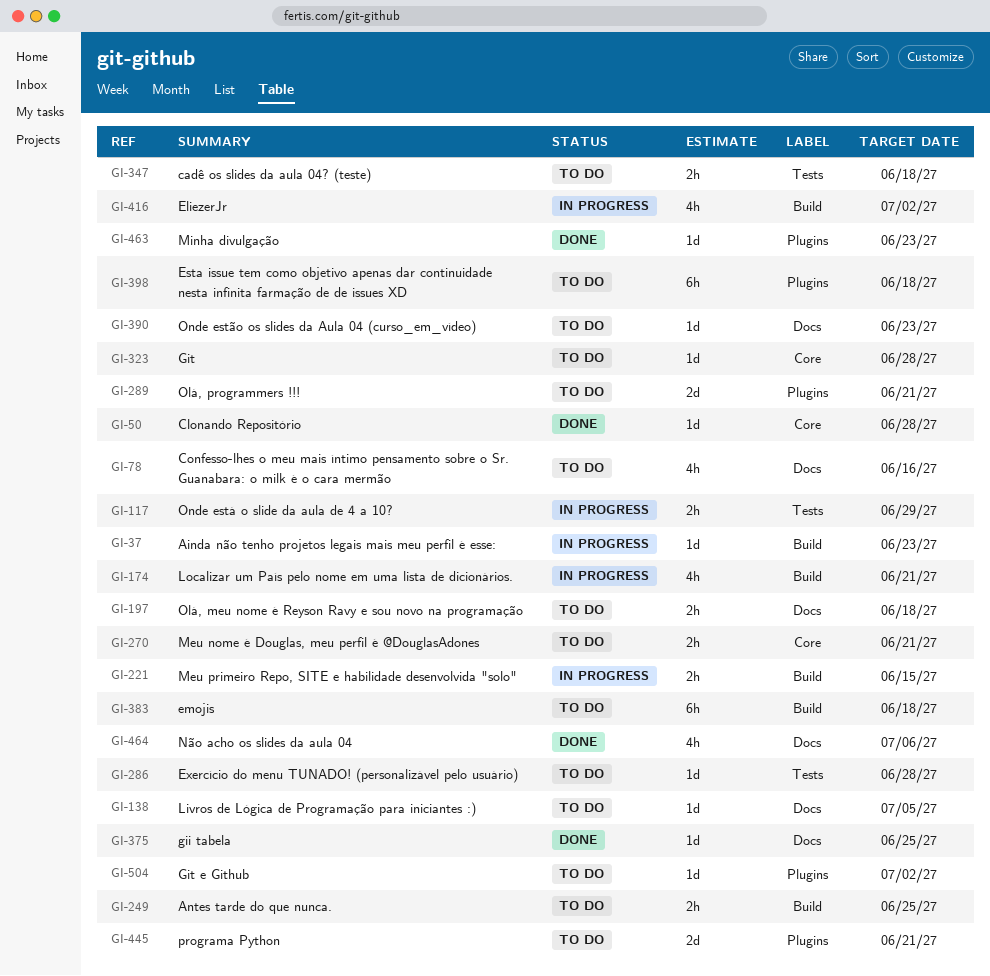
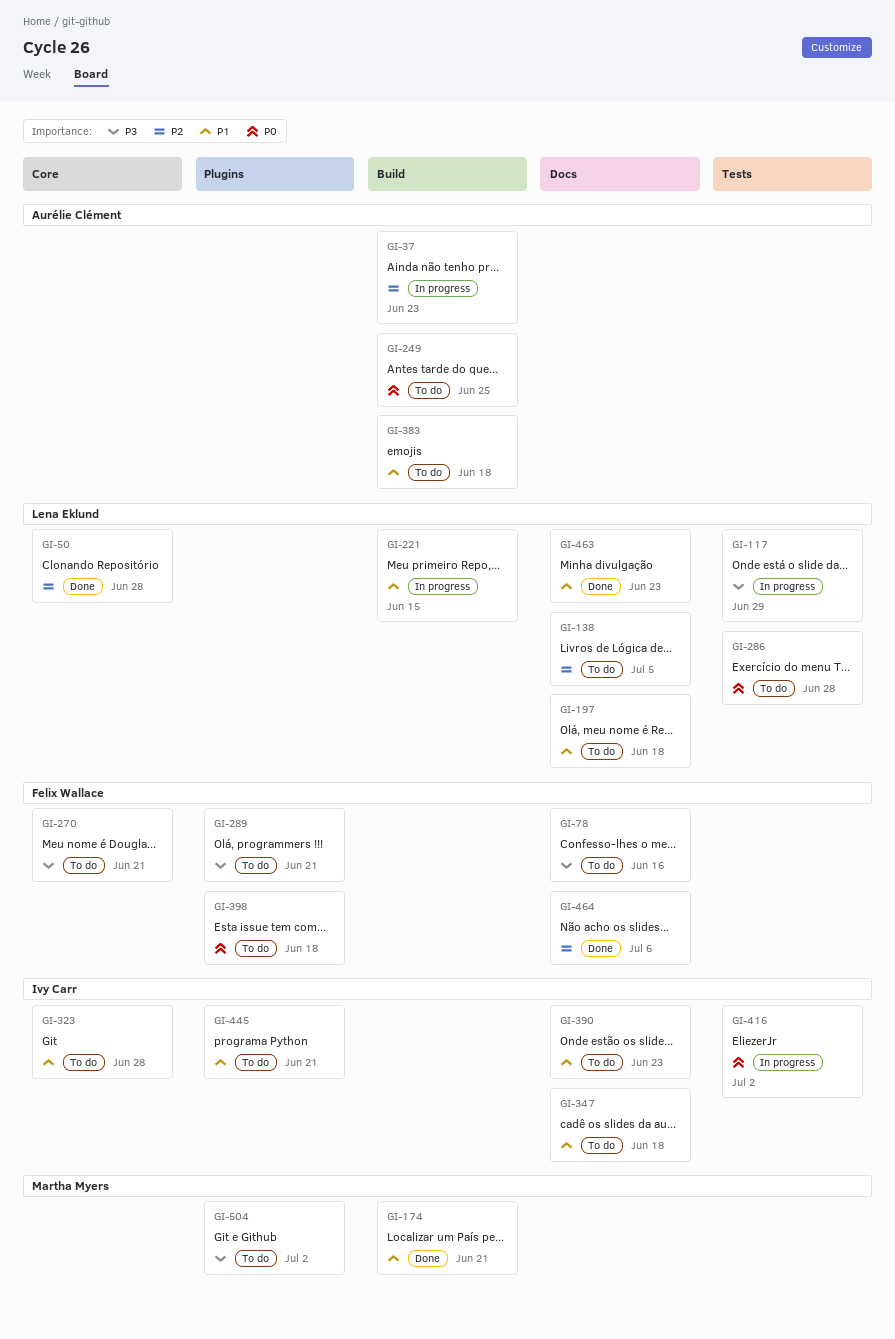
GI-174, status: In progress -> Done
GI-347, label: Tests -> Docs
GI-375: present -> none
GI-416, label: Build -> Tests
GI-463, label: Plugins -> Docs

